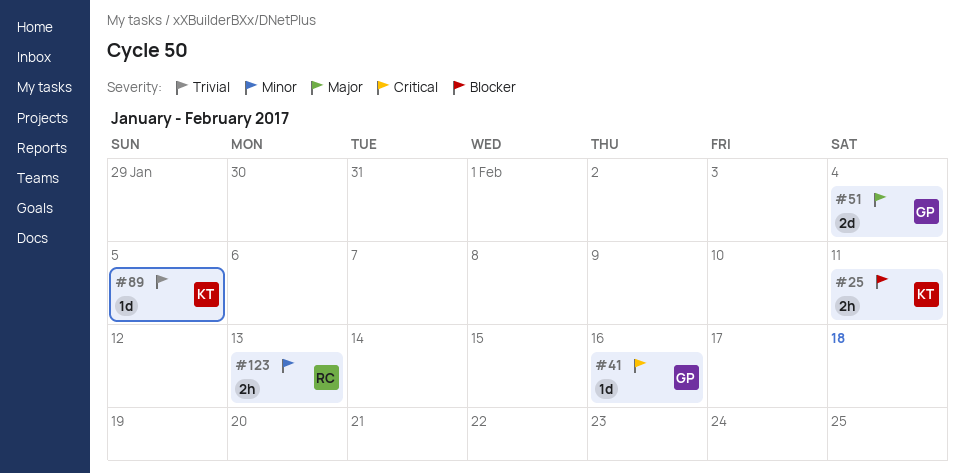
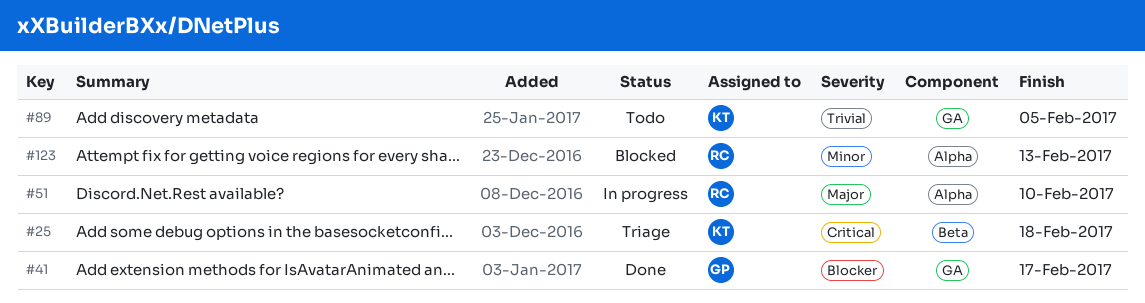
#25, priority: Blocker -> Critical
#25, due: Feb 11 -> Feb 18
#41, priority: Critical -> Blocker
#41, due: Feb 16 -> Feb 17
#51, owner: GP -> RC
#51, due: Feb 4 -> Feb 10

